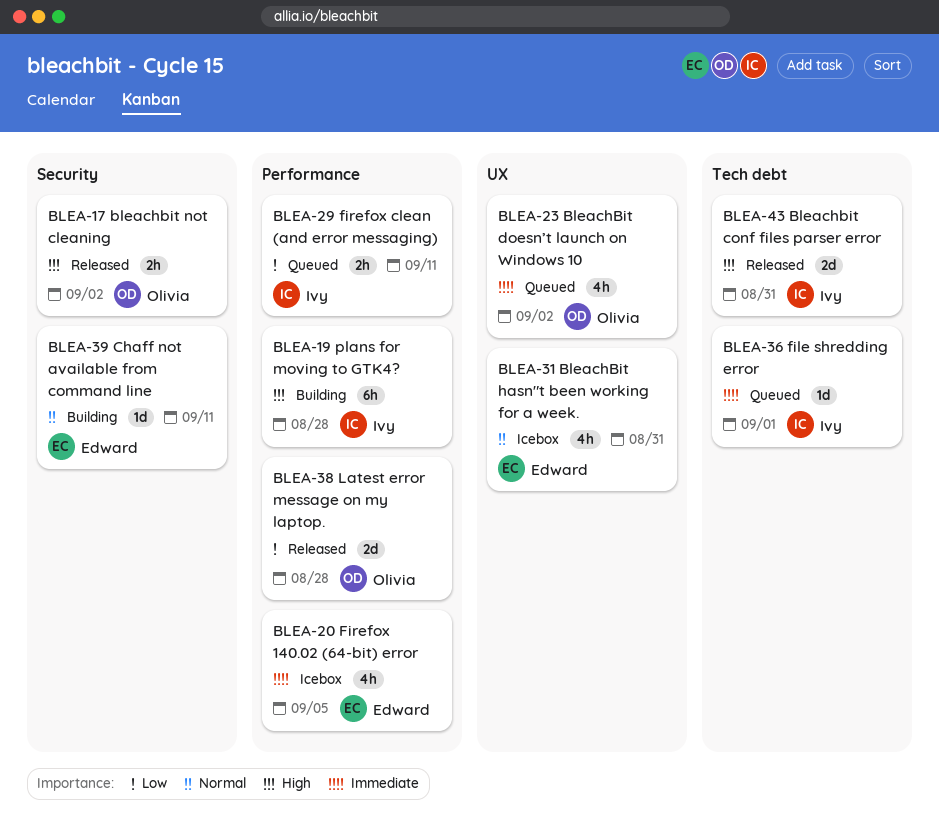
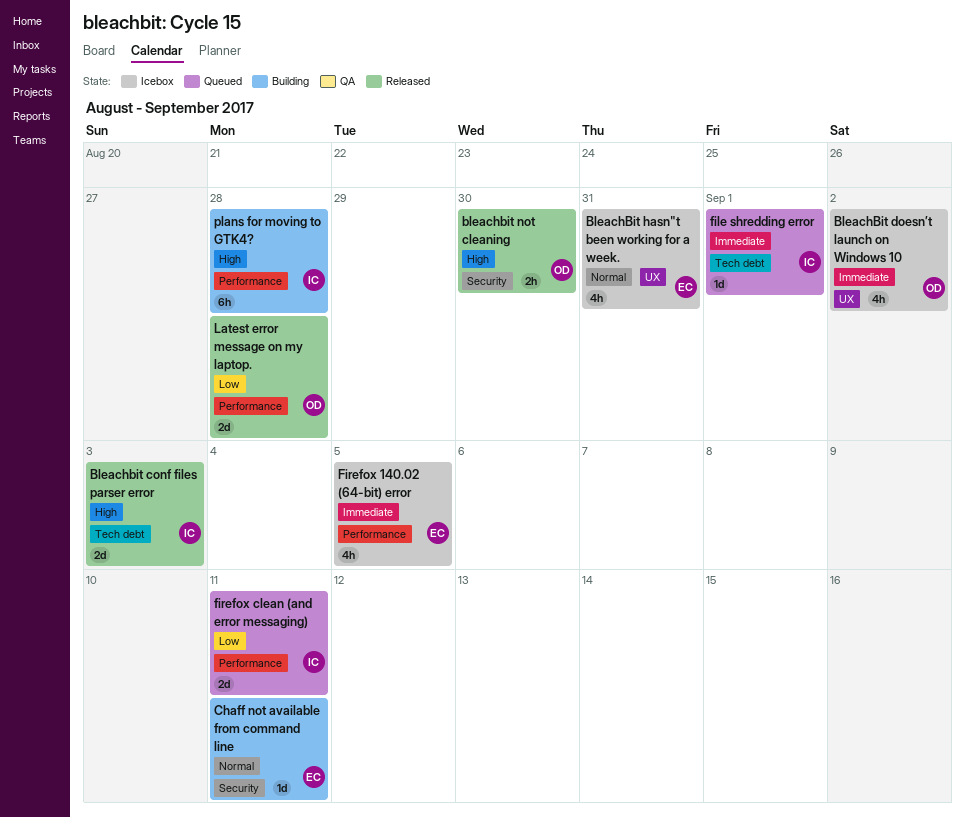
Bleachbit conf files parser error, due: Aug 31 -> Sep 3
BleachBit doesn’t launch on Windows 10, status: Queued -> Icebox
bleachbit not cleaning, due: Sep 2 -> Aug 30
firefox clean (and error messaging), estimate: 2h -> 2d

